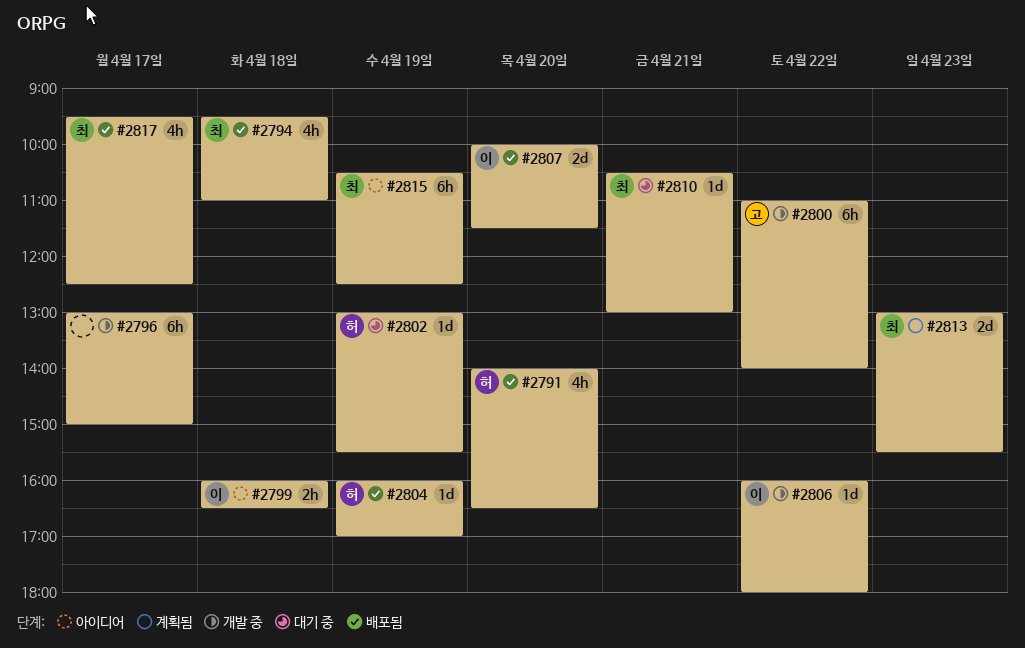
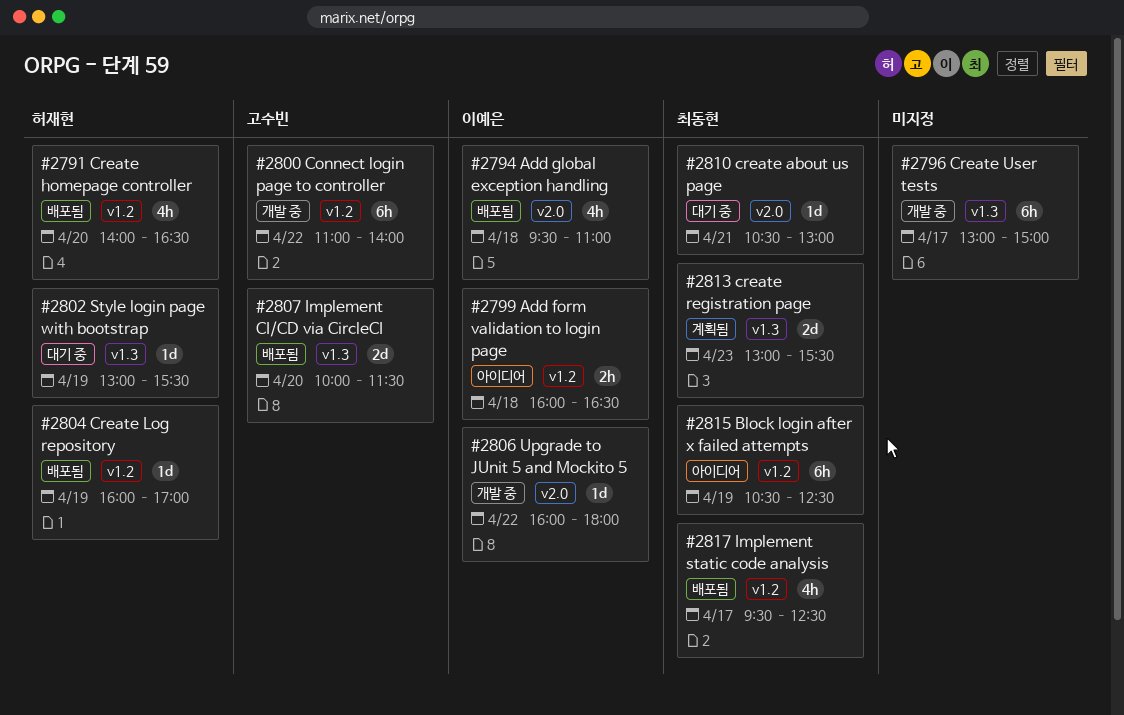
#2794, owner: 최동현 -> 이예은
#2807, owner: 이예은 -> 고수빈

